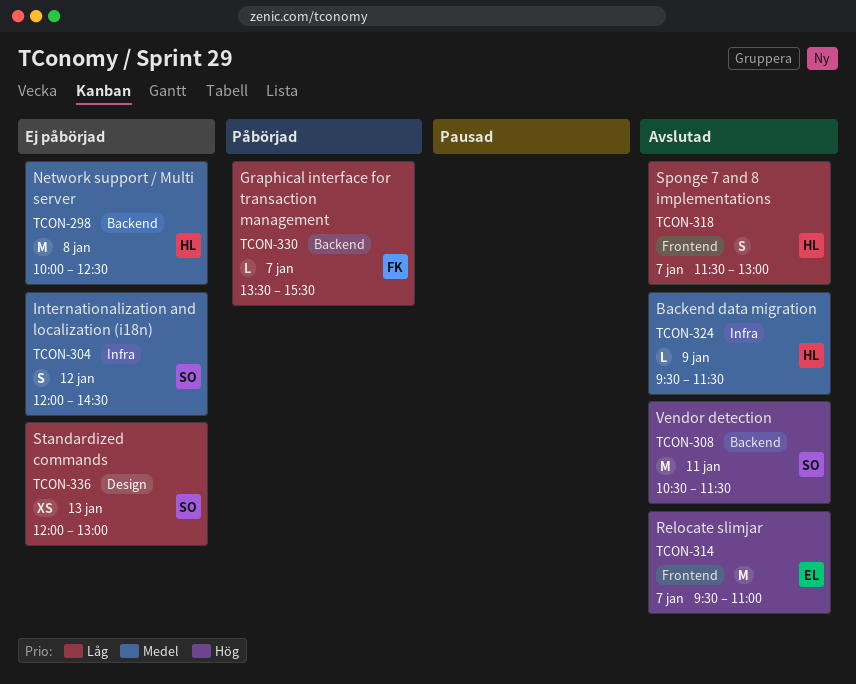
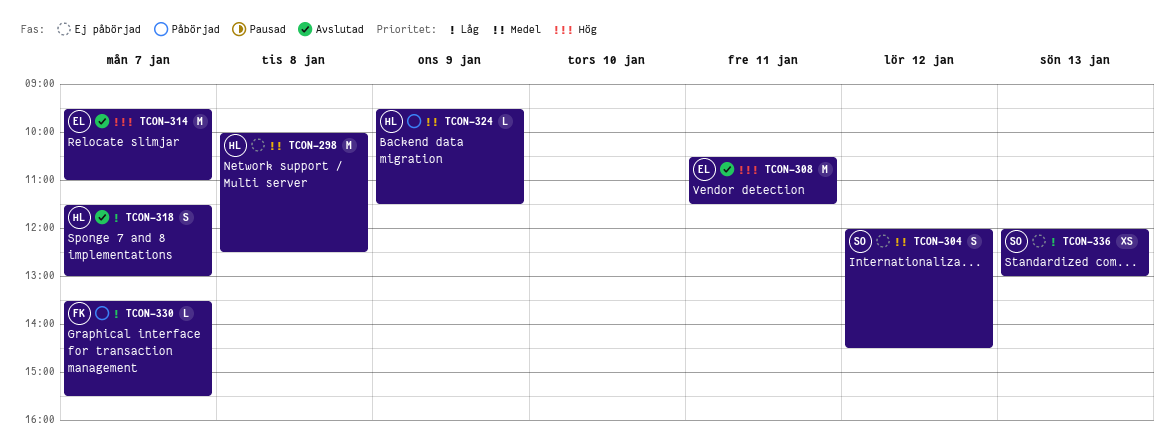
TCON-308, owner: SO -> EL
TCON-324, status: Avslutad -> Påbörjad

